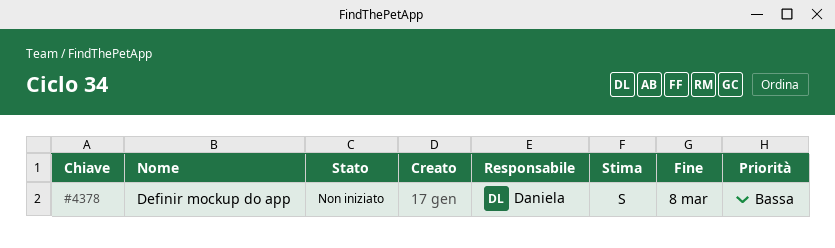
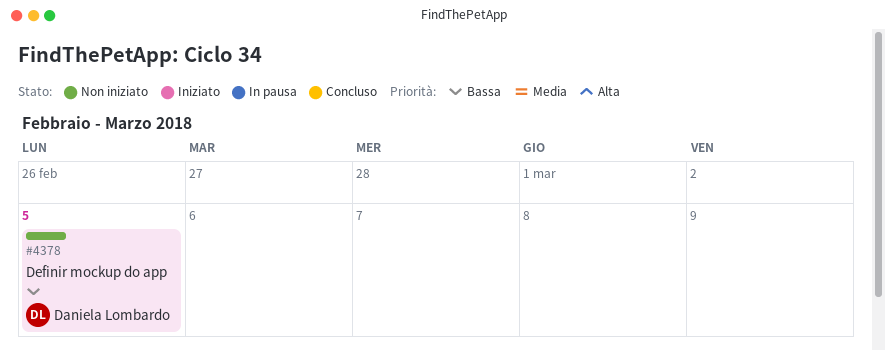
#4378, due: Mar 8 -> Mar 5

